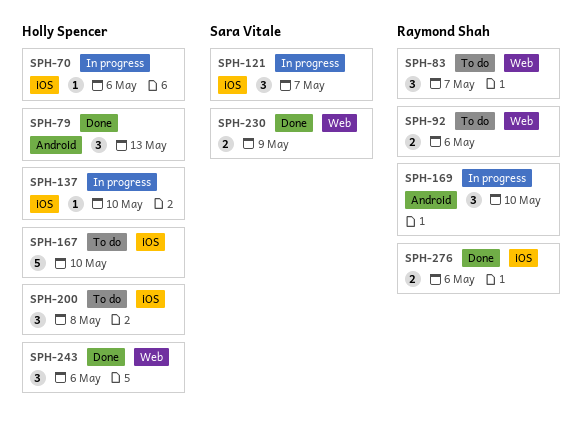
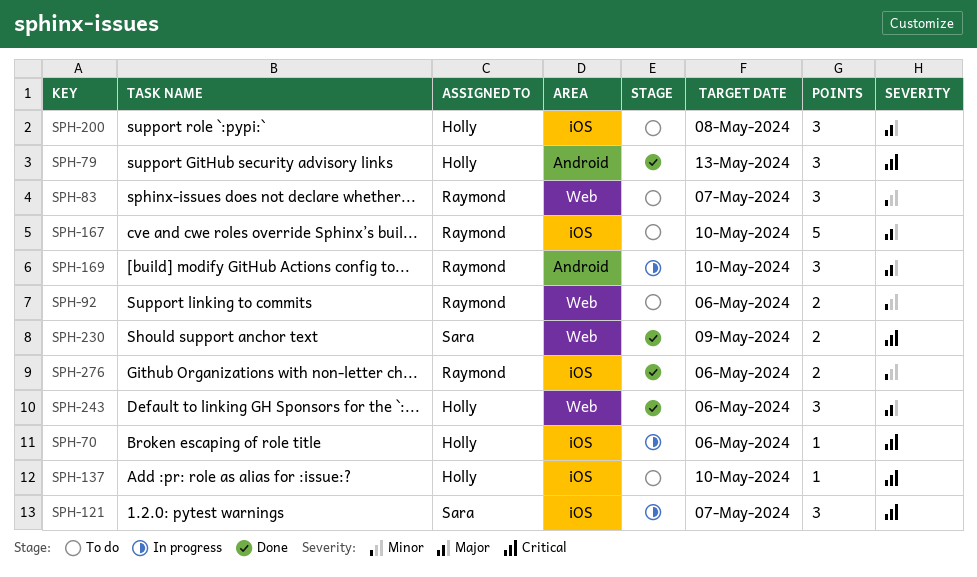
SPH-137, status: In progress -> To do
SPH-167, owner: Holly Spencer -> Raymond Shah

